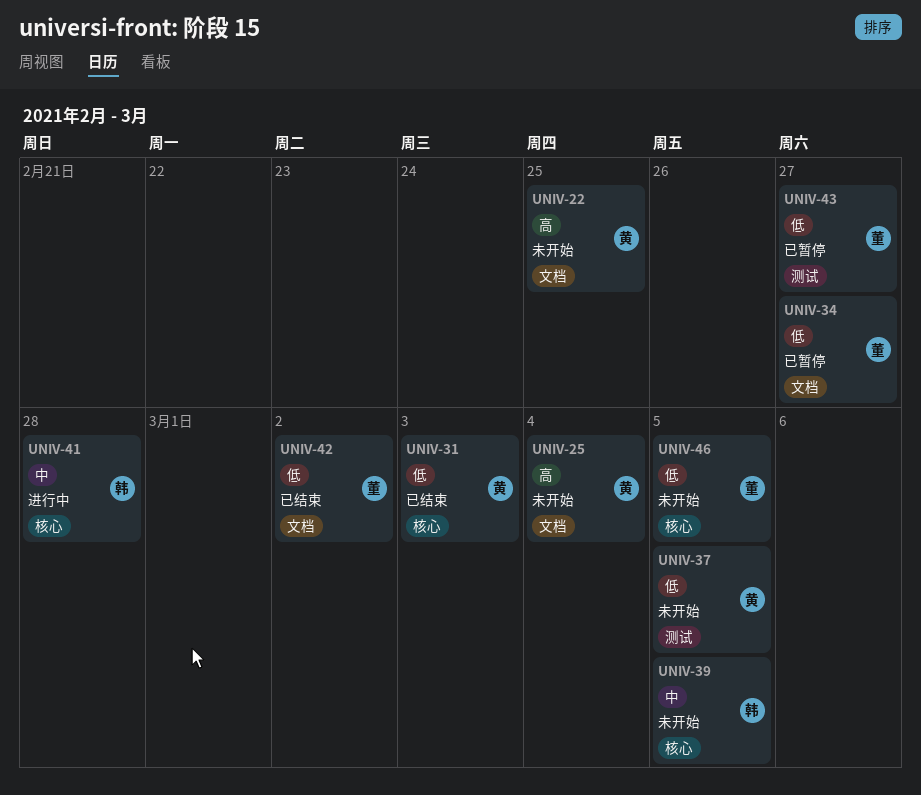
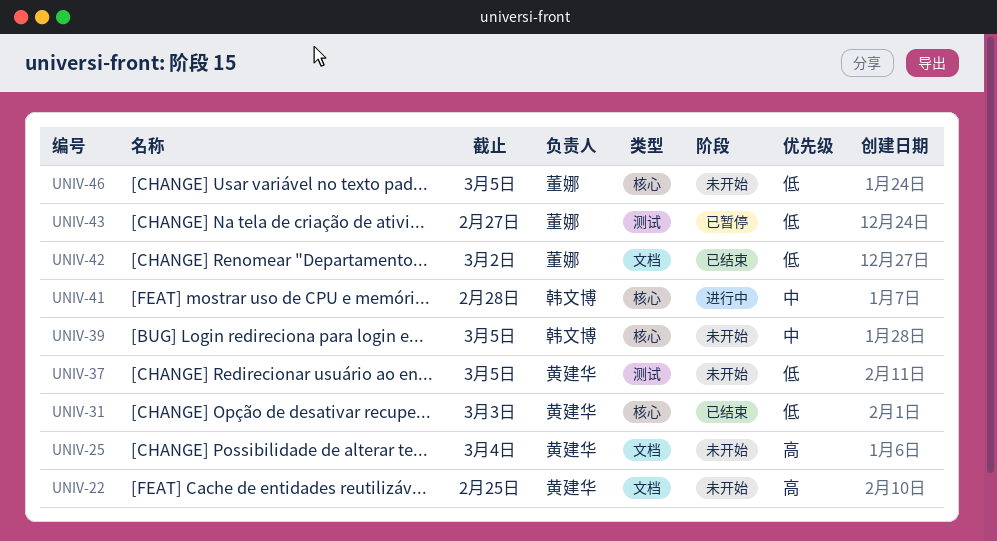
UNIV-34: present -> none

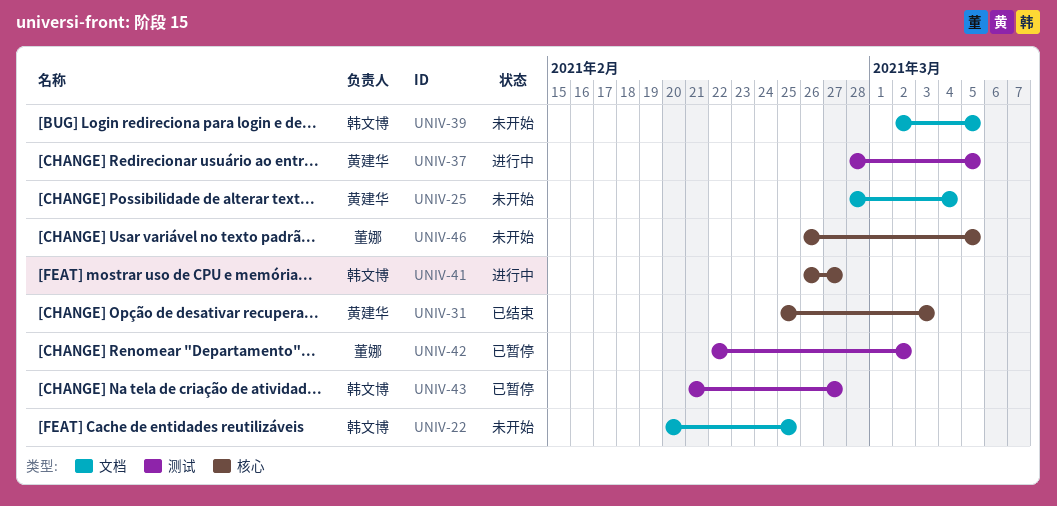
UNIV-22, owner: 黄建华 -> 韩文博
UNIV-37, status: 未开始 -> 进行中
UNIV-39, label: 核心 -> 文档
UNIV-41, due: Feb 28 -> Feb 27
UNIV-42, status: 已结束 -> 已暂停
UNIV-42, label: 文档 -> 测试
UNIV-43, owner: 董娜 -> 韩文博

